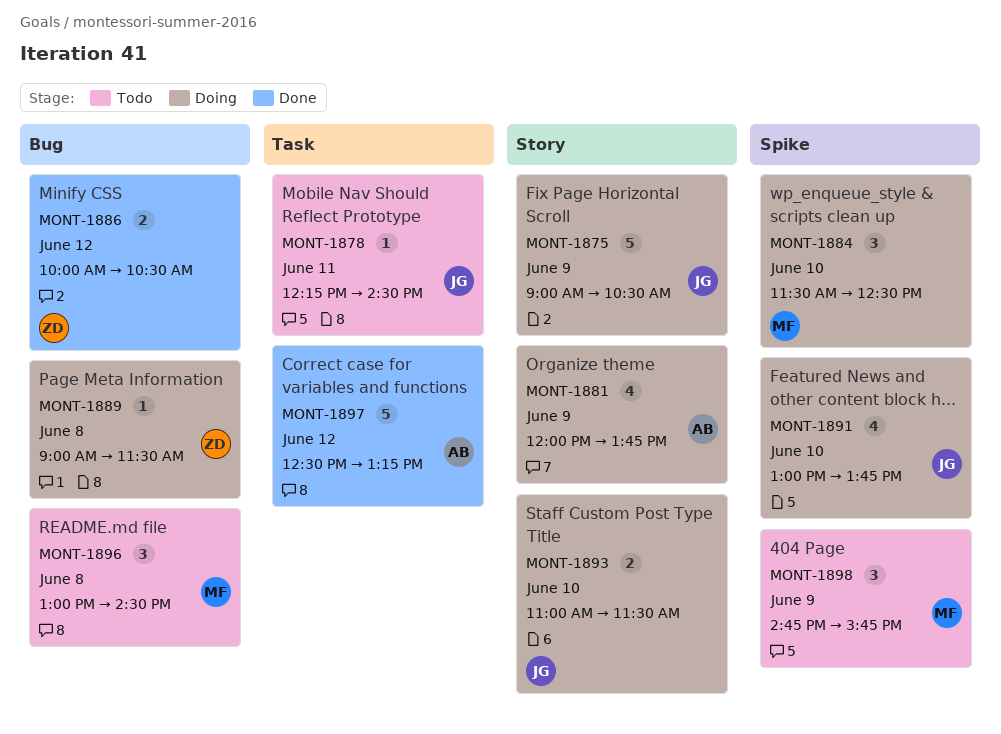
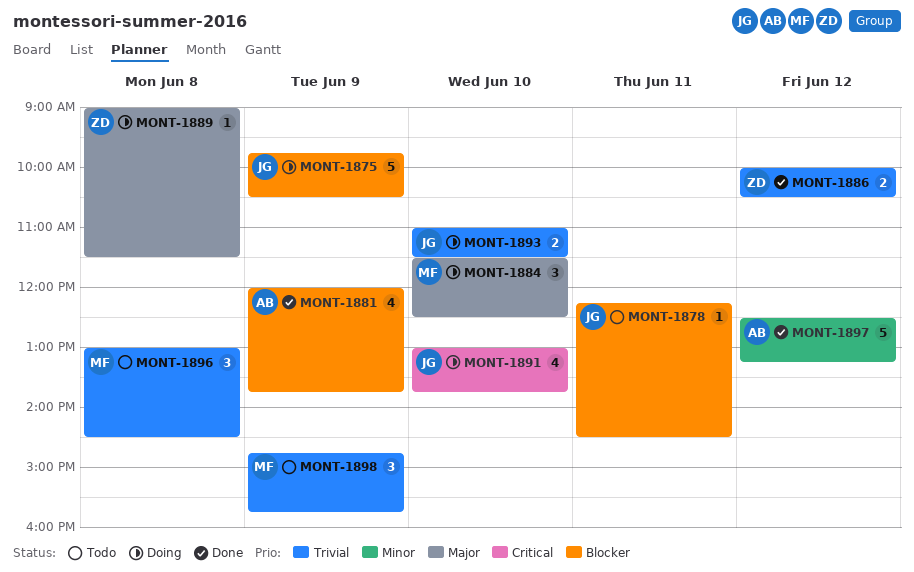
MONT-1875, begins: 09:00 -> 09:45
MONT-1881, status: Doing -> Done

